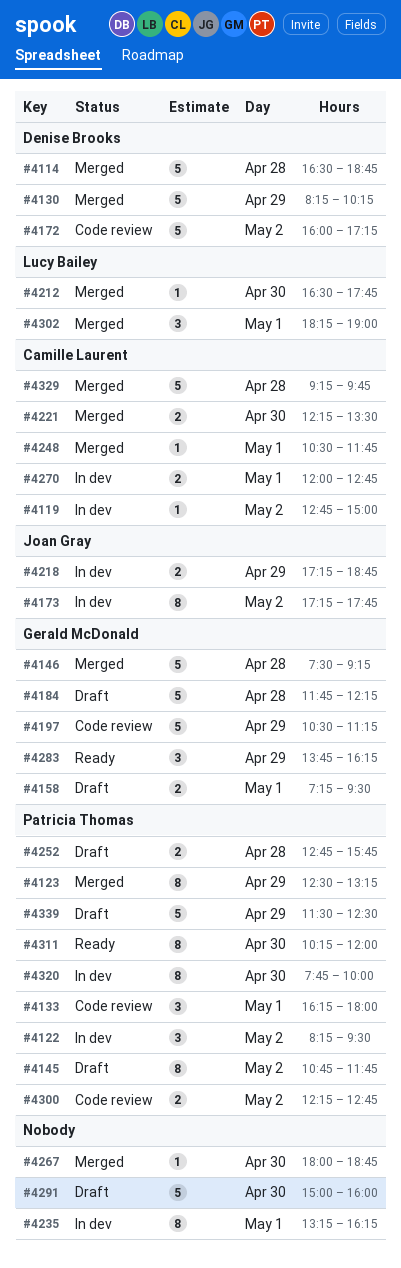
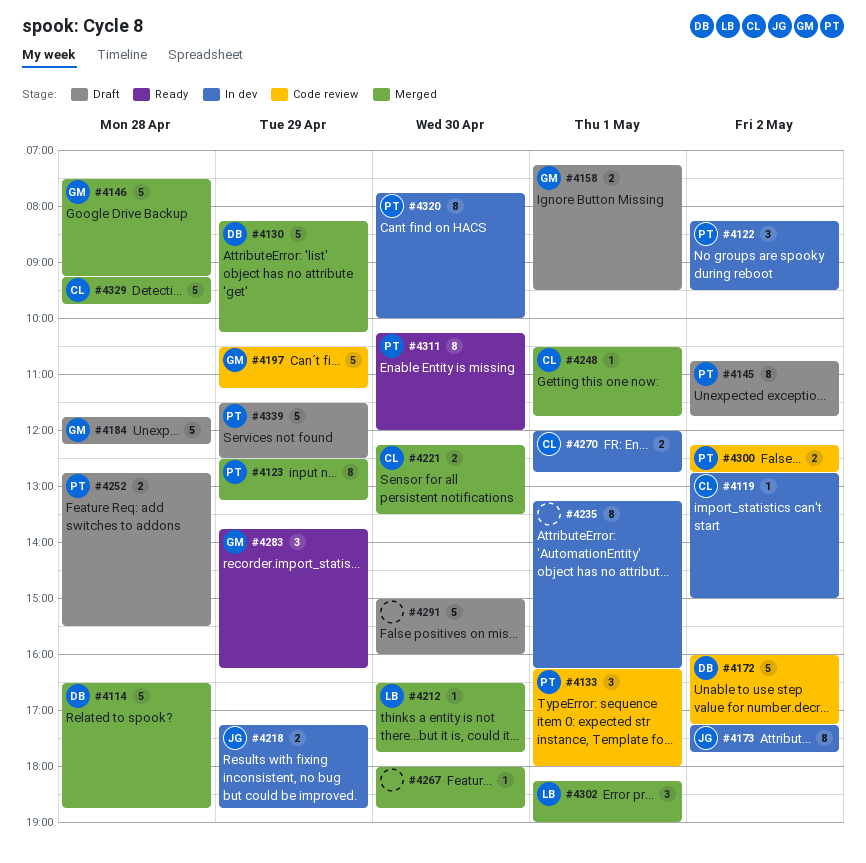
#4252, ends: 15:45 -> 15:30

